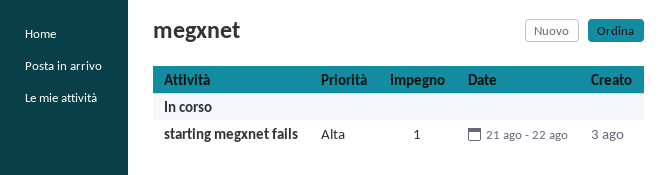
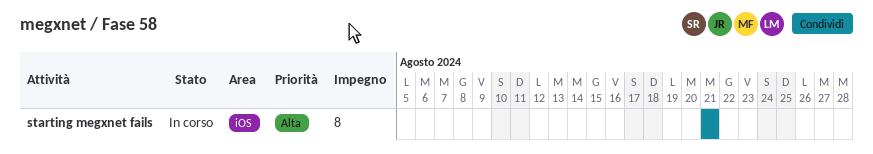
starting megxnet fails, estimate: 1 -> 8
starting megxnet fails, due: Aug 22 -> Aug 21

